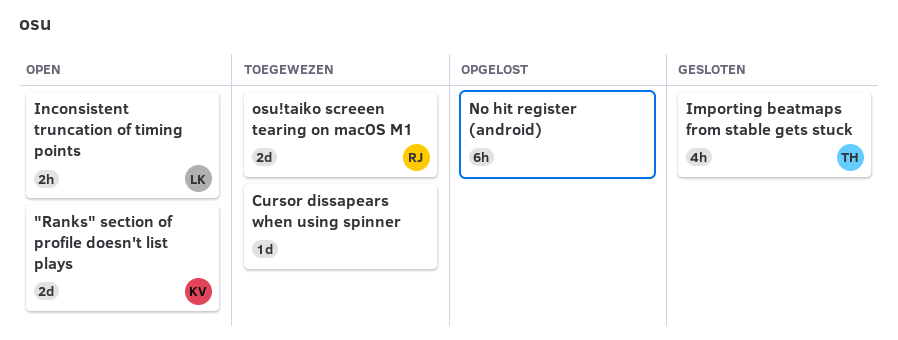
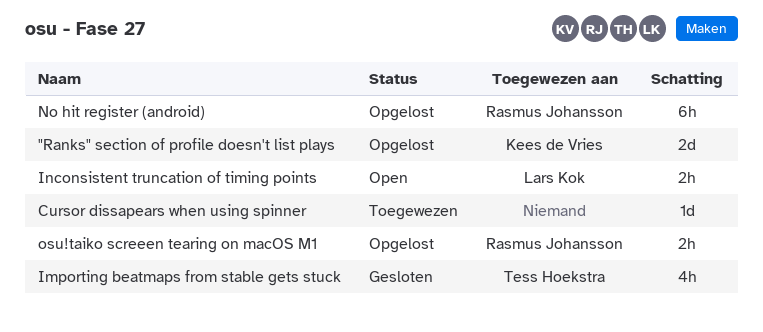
"Ranks" section of profile doesn't list plays, status: Open -> Opgelost
No hit register (android), owner: none -> Rasmus Johansson
osu!taiko screeen tearing on macOS M1, status: Toegewezen -> Opgelost
osu!taiko screeen tearing on macOS M1, estimate: 2d -> 2h

